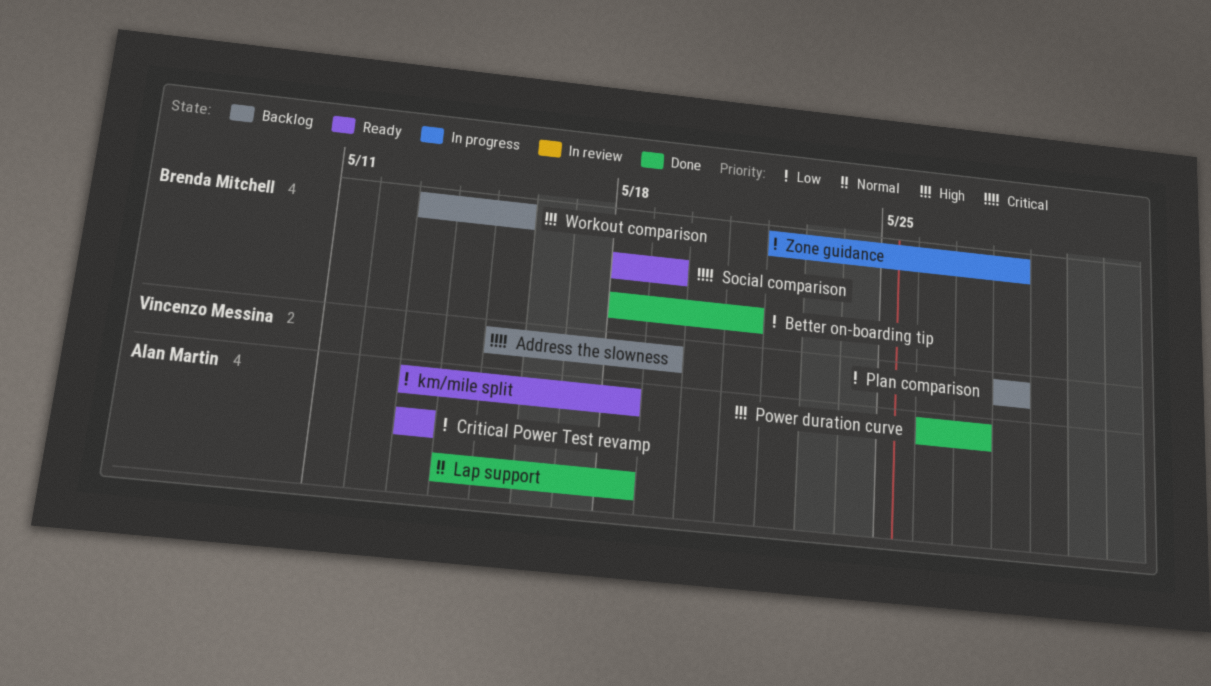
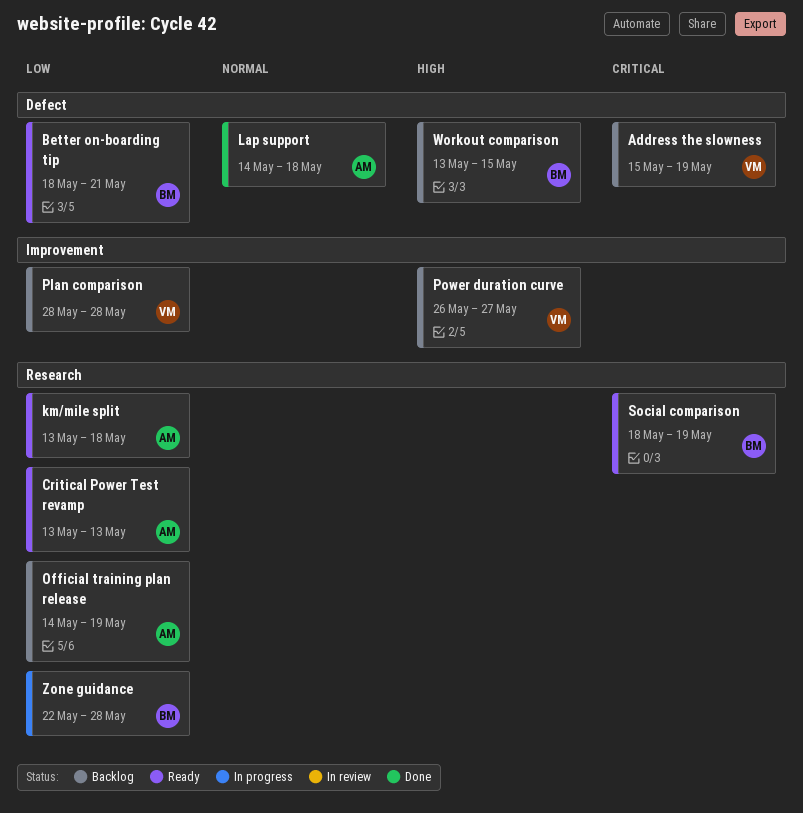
Better on-boarding tip, status: Done -> Ready
Official training plan release: none -> present
Power duration curve, status: Done -> Backlog
Power duration curve, owner: Alan Martin -> Vincenzo Messina

